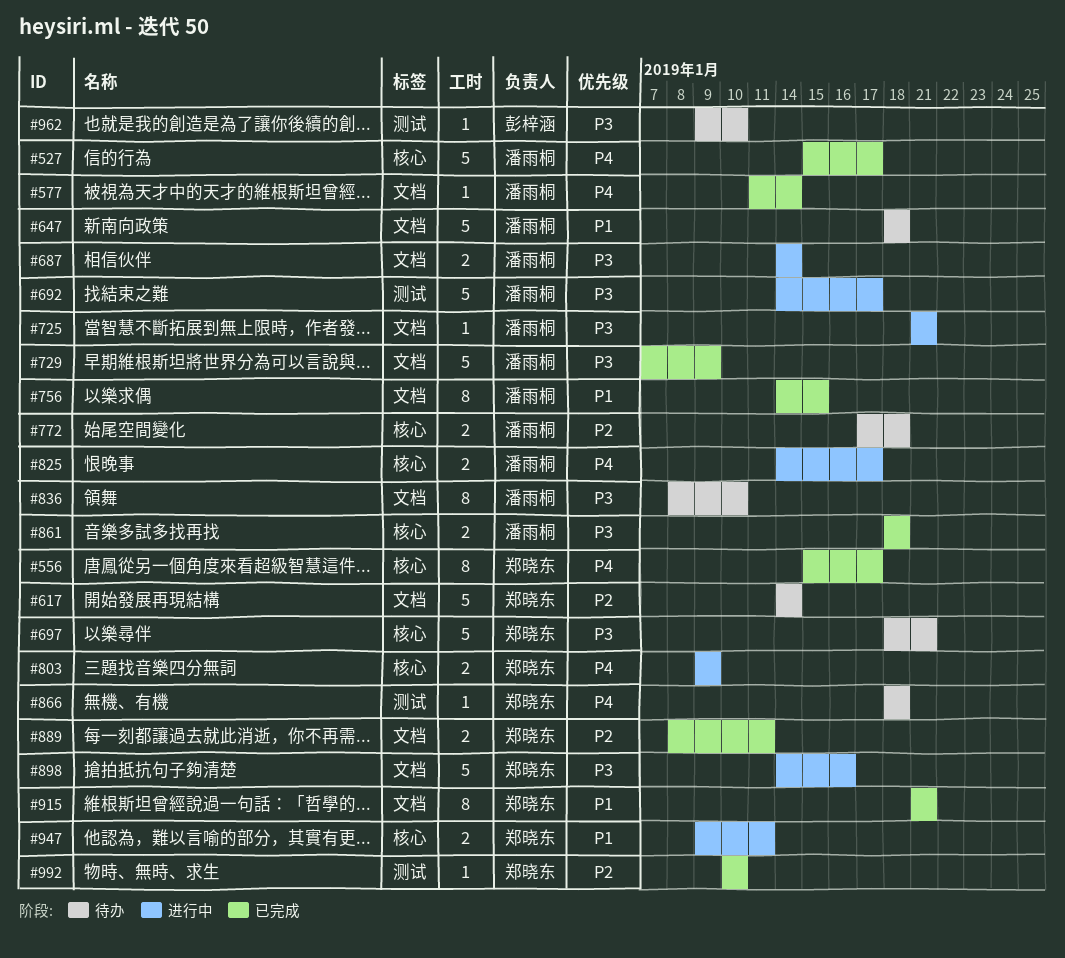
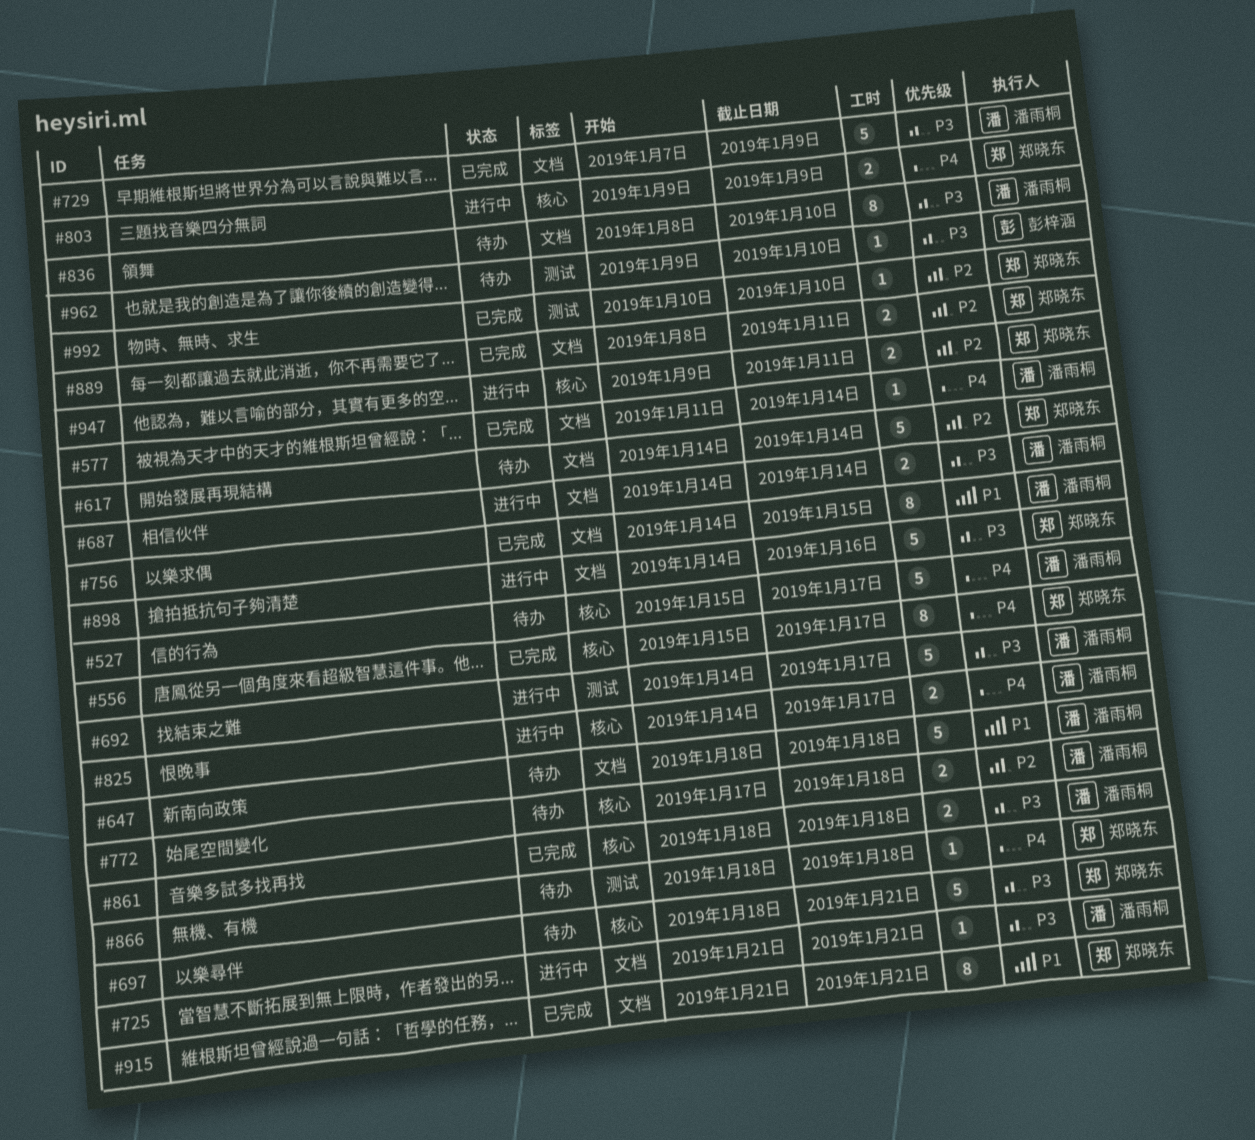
#527, status: 已完成 -> 待办
#947, priority: P1 -> P2

